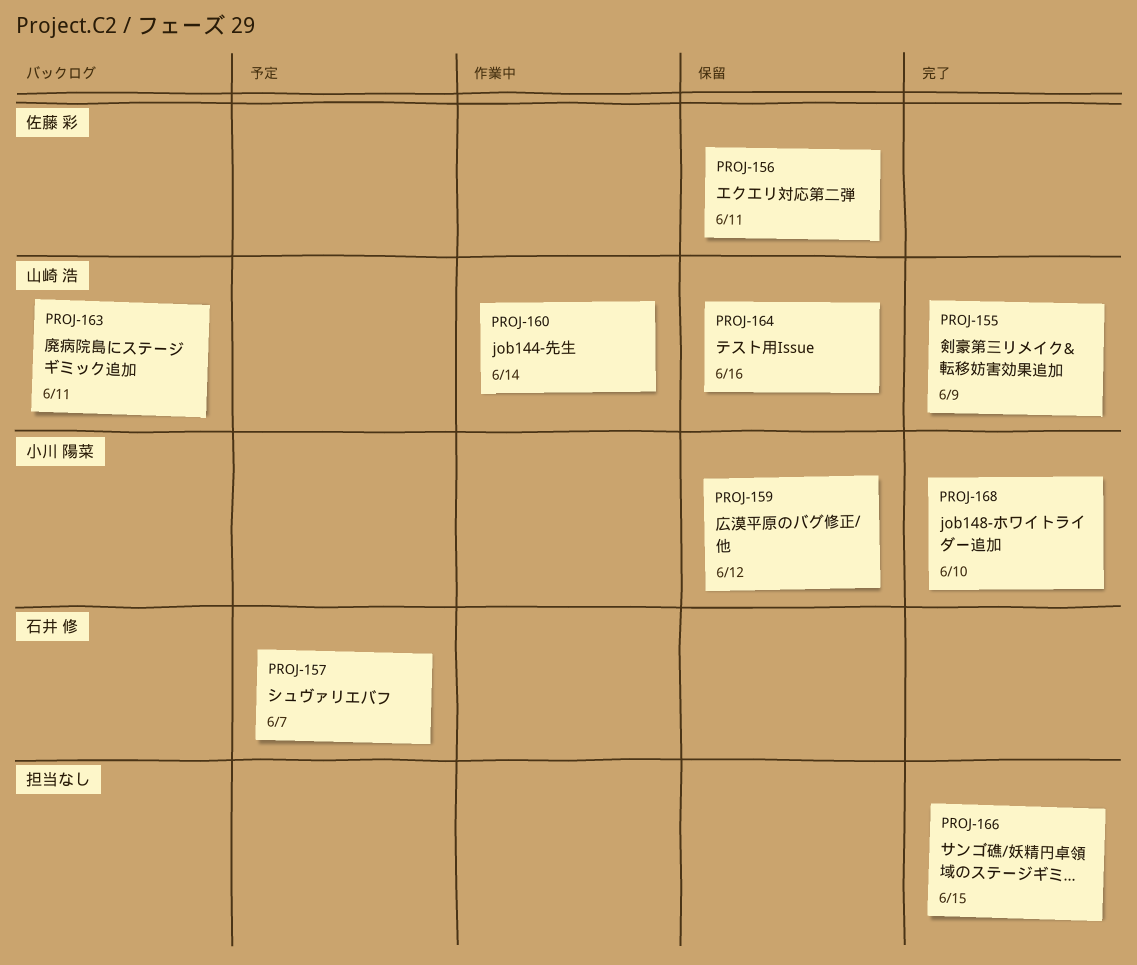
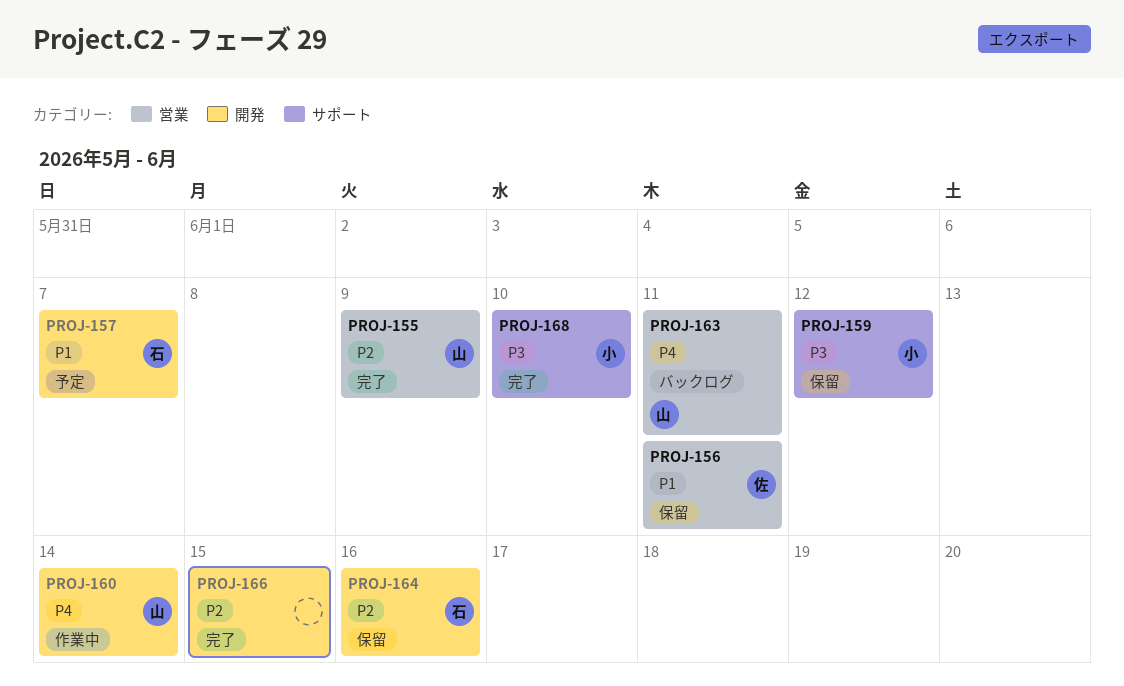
PROJ-164, owner: 山崎 浩 -> 石井 修

